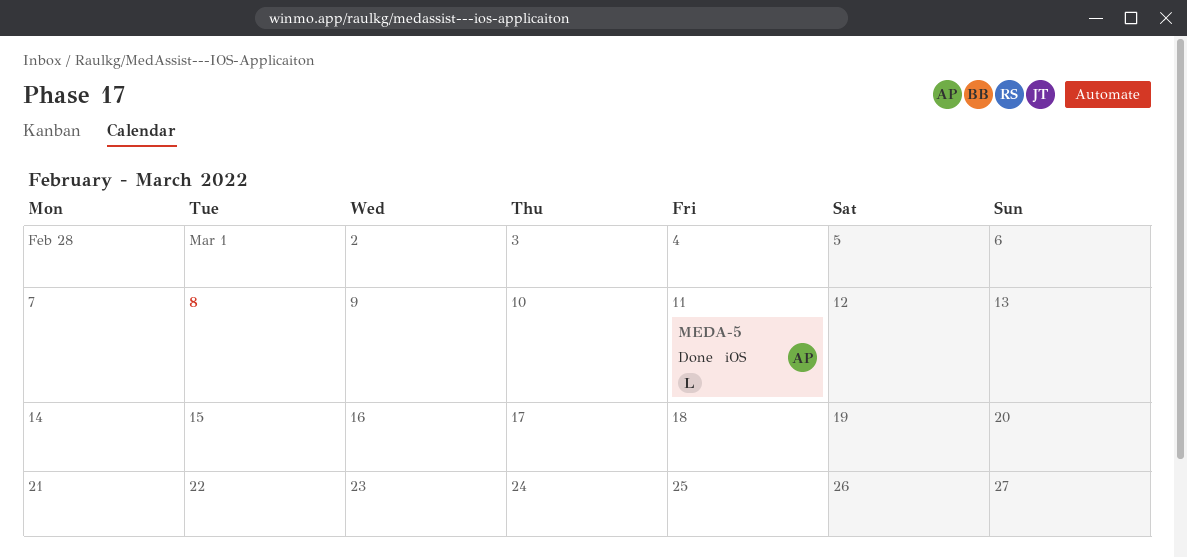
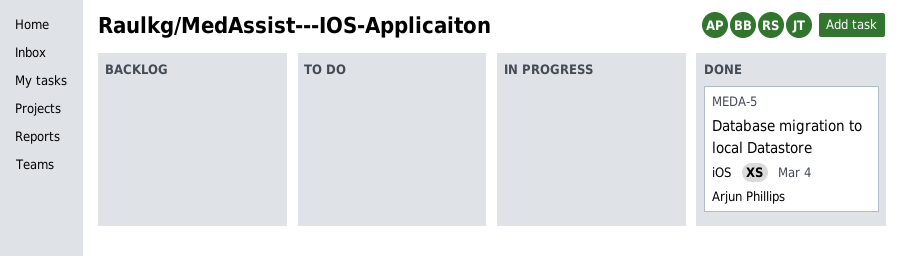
MEDA-5, estimate: L -> XS
MEDA-5, due: Mar 11 -> Mar 4

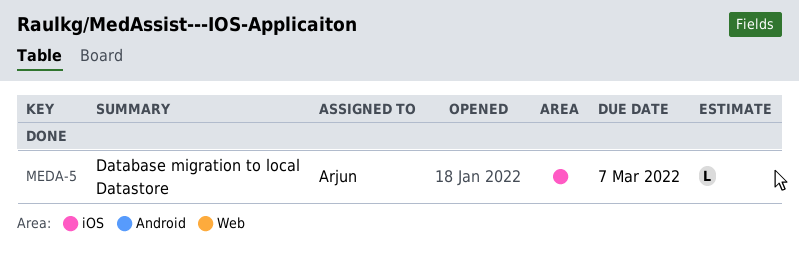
MEDA-5, estimate: XS -> L
MEDA-5, due: Mar 4 -> Mar 7

